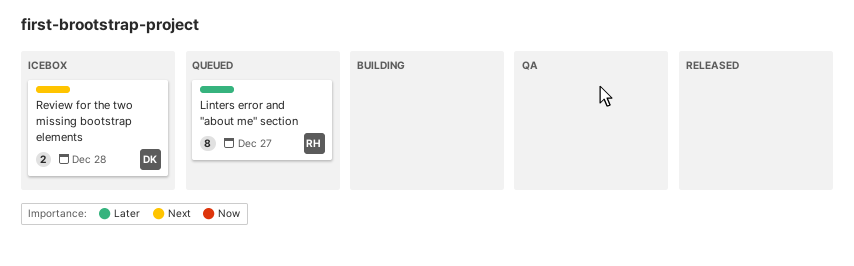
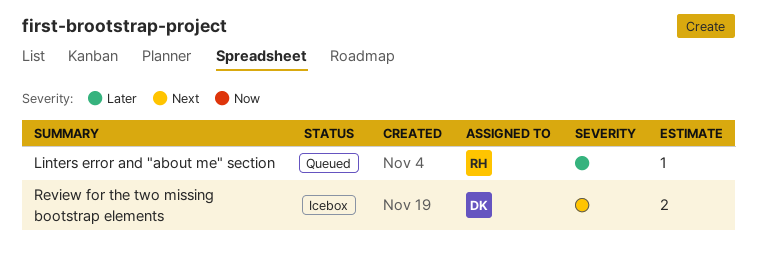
Linters error and "about me" section, estimate: 8 -> 1

